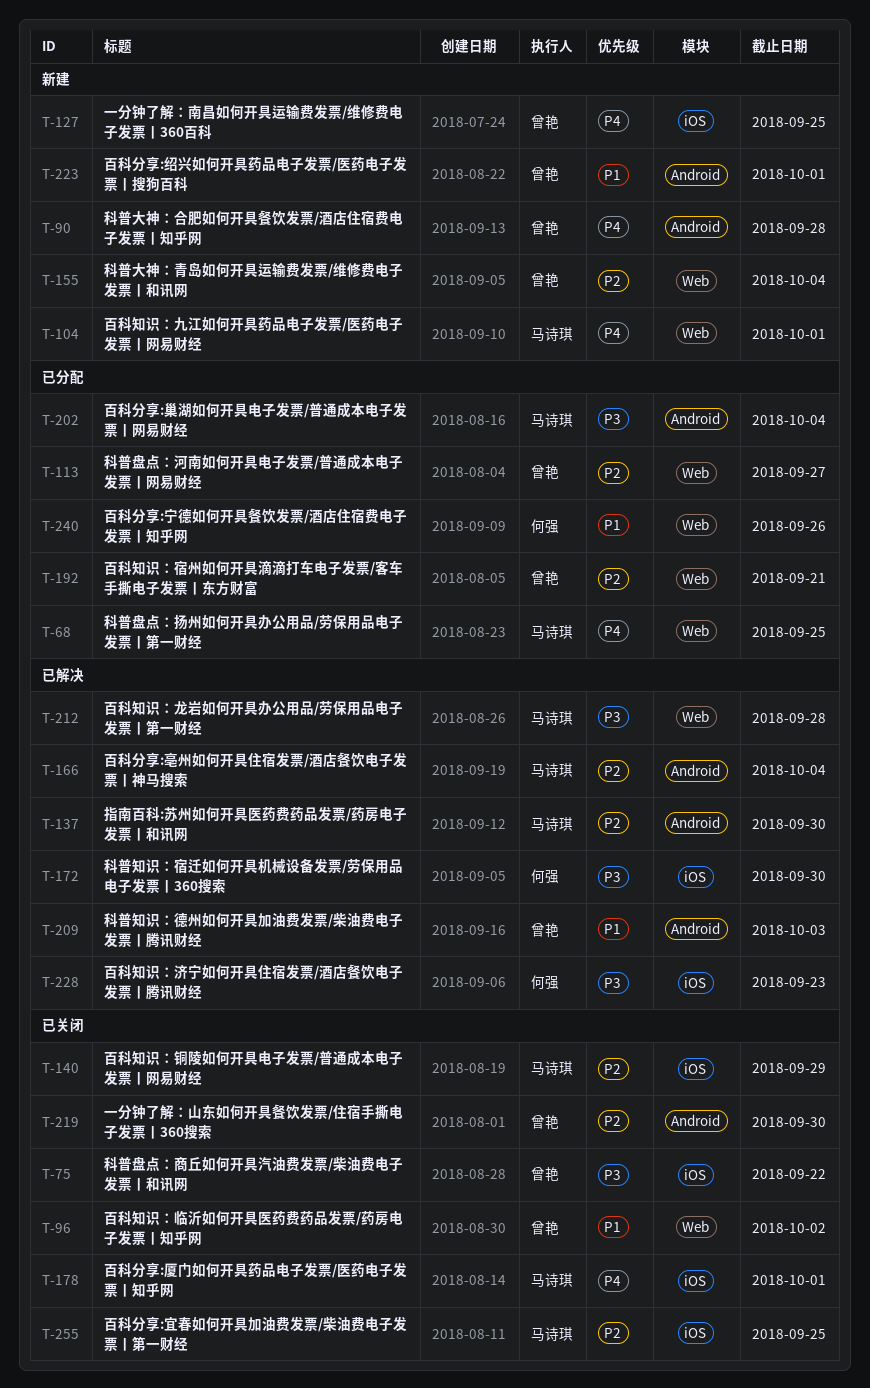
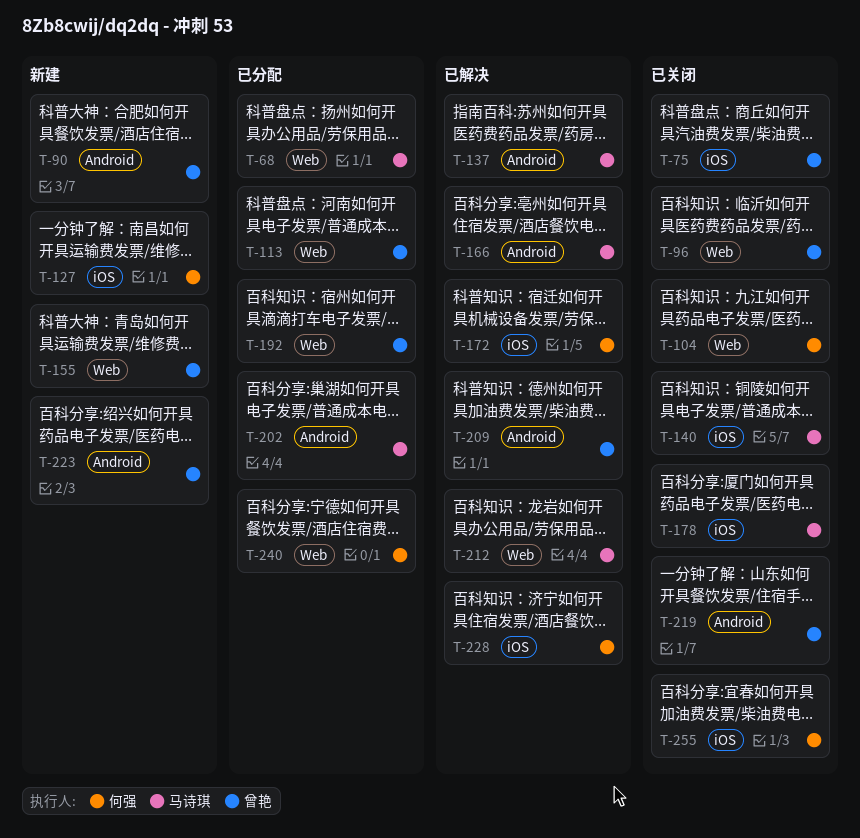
T-104, status: 新建 -> 已关闭
T-104, owner: 马诗琪 -> 何强
T-127, owner: 曾艳 -> 何强
T-255, owner: 马诗琪 -> 何强

